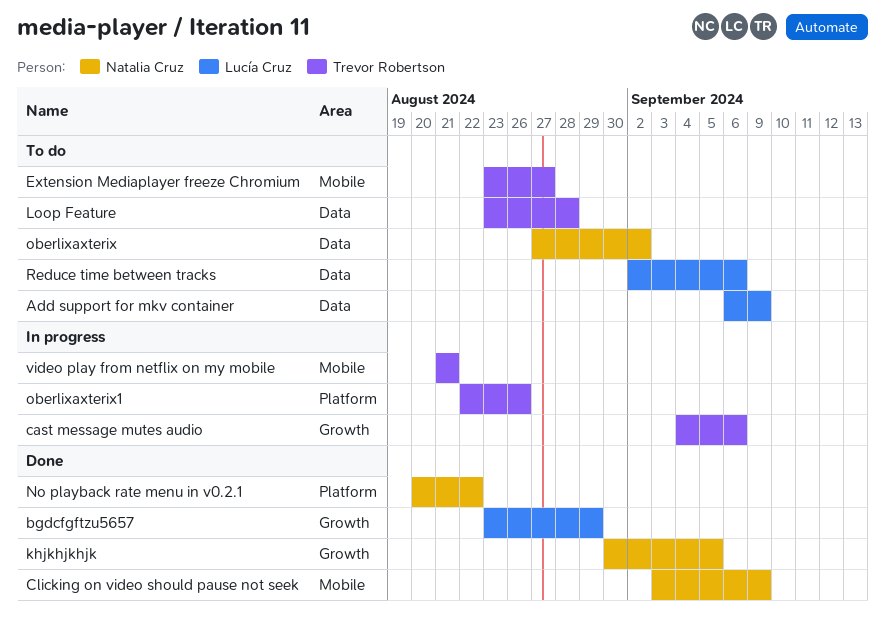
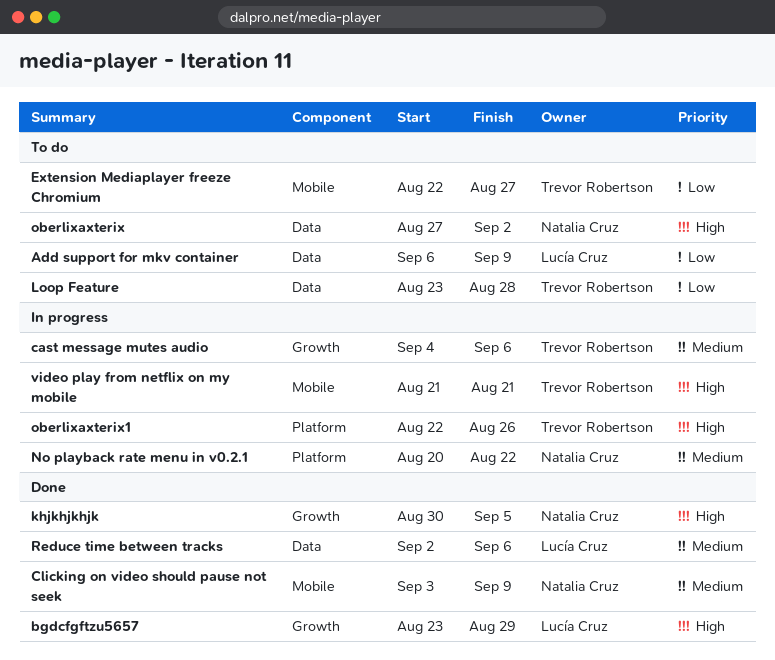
Extension Mediaplayer freeze Chromium, start: Aug 23 -> Aug 22
No playback rate menu in v0.2.1, status: Done -> In progress
Reduce time between tracks, status: To do -> Done

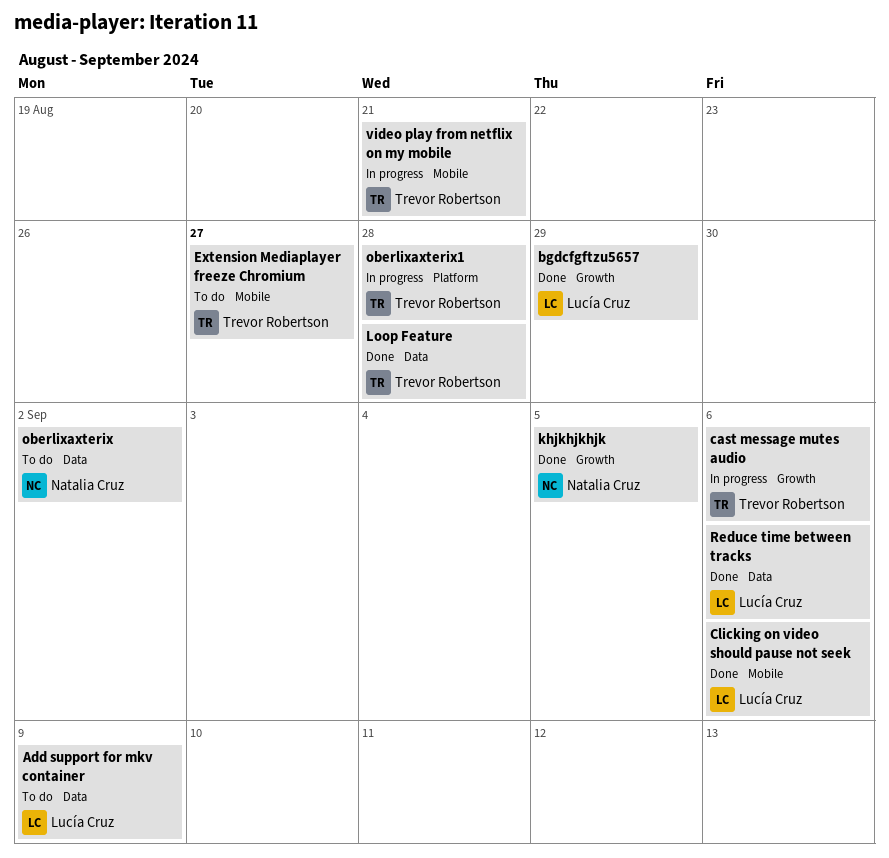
Clicking on video should pause not seek, owner: Natalia Cruz -> Lucía Cruz
Clicking on video should pause not seek, due: Sep 9 -> Sep 6
Loop Feature, status: To do -> Done
No playback rate menu in v0.2.1: present -> none
oberlixaxterix1, due: Aug 26 -> Aug 28

